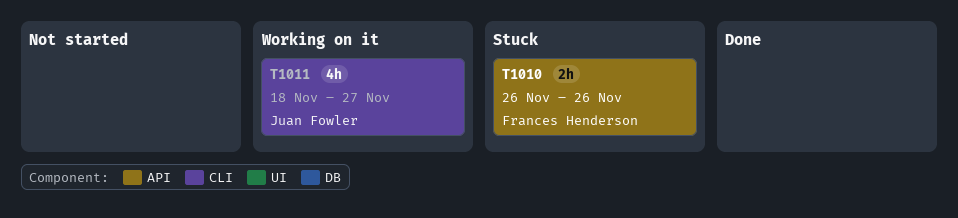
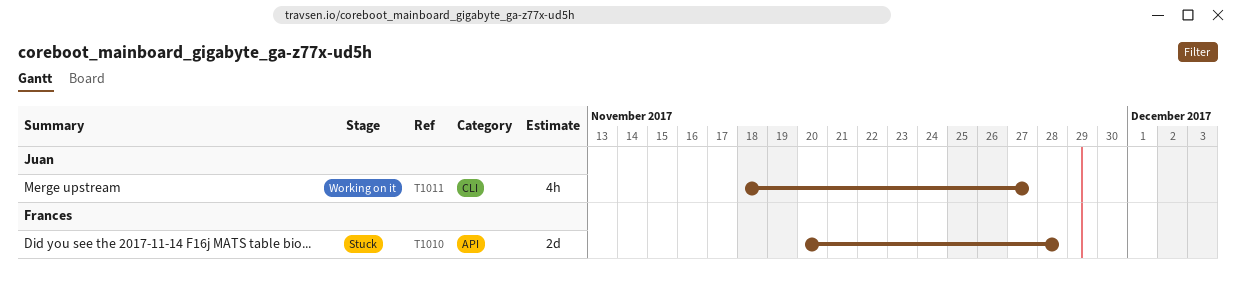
T1010, estimate: 2h -> 2d
T1010, start: Nov 26 -> Nov 20
T1010, due: Nov 26 -> Nov 28

